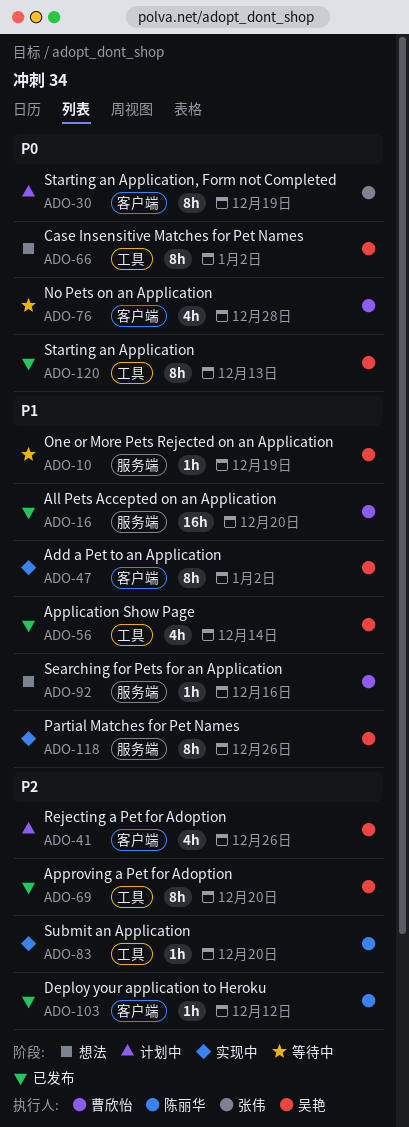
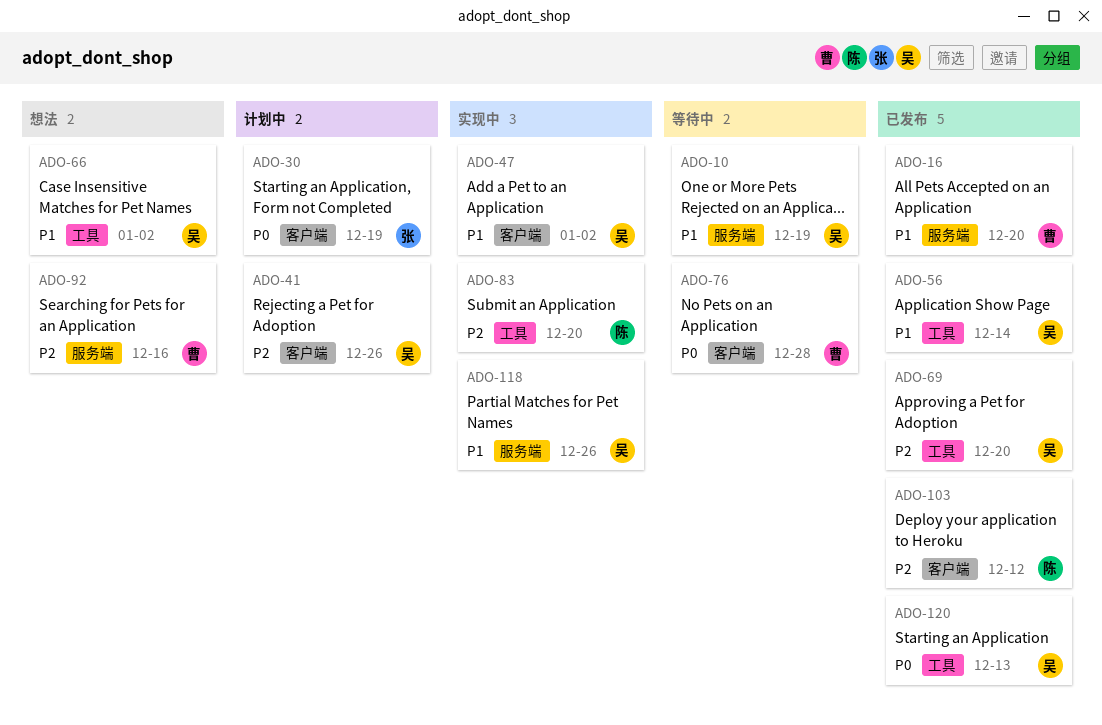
ADO-66, priority: P0 -> P1
ADO-92, priority: P1 -> P2

